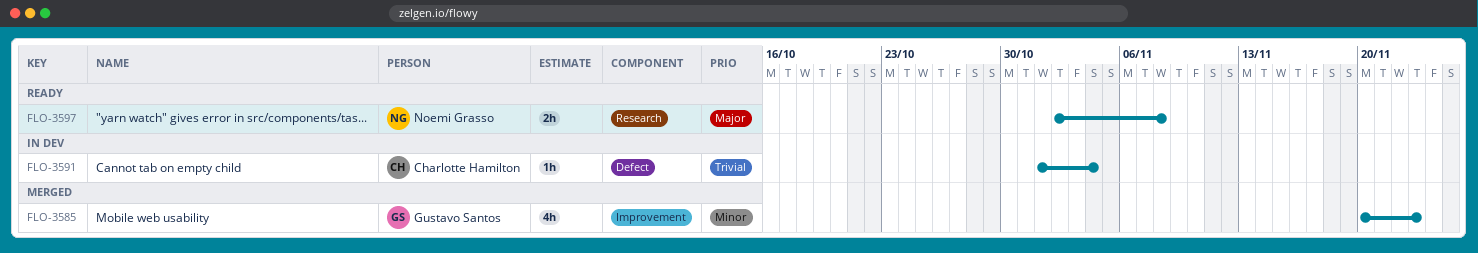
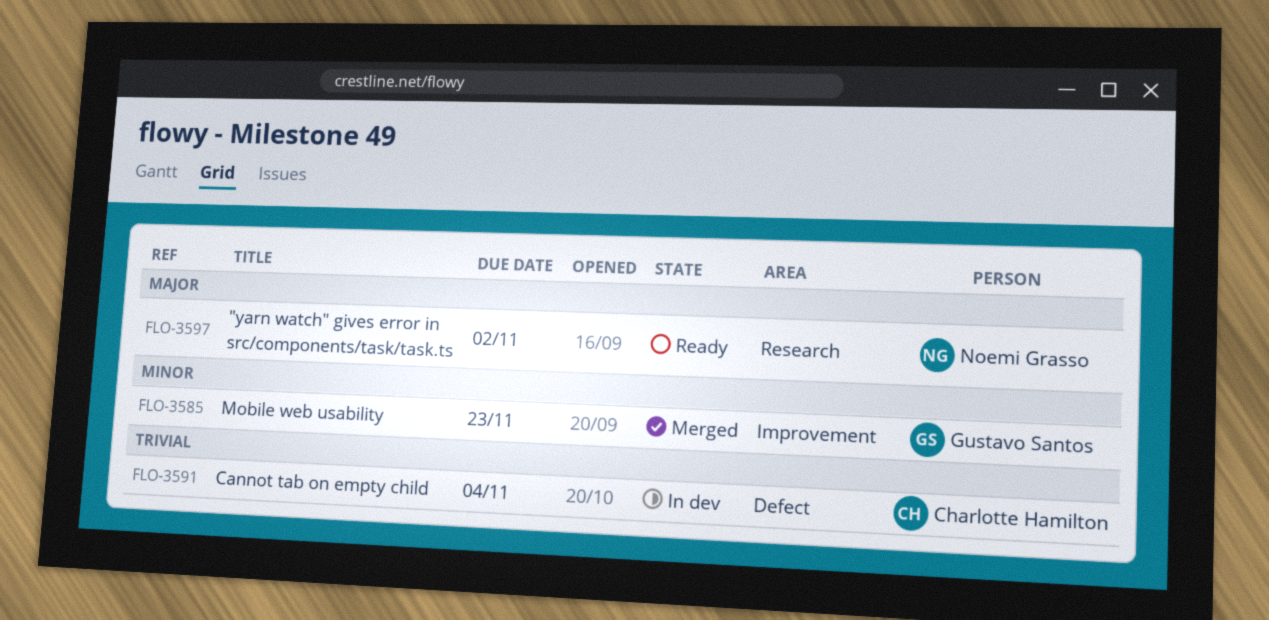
FLO-3597, due: Nov 8 -> Nov 2

